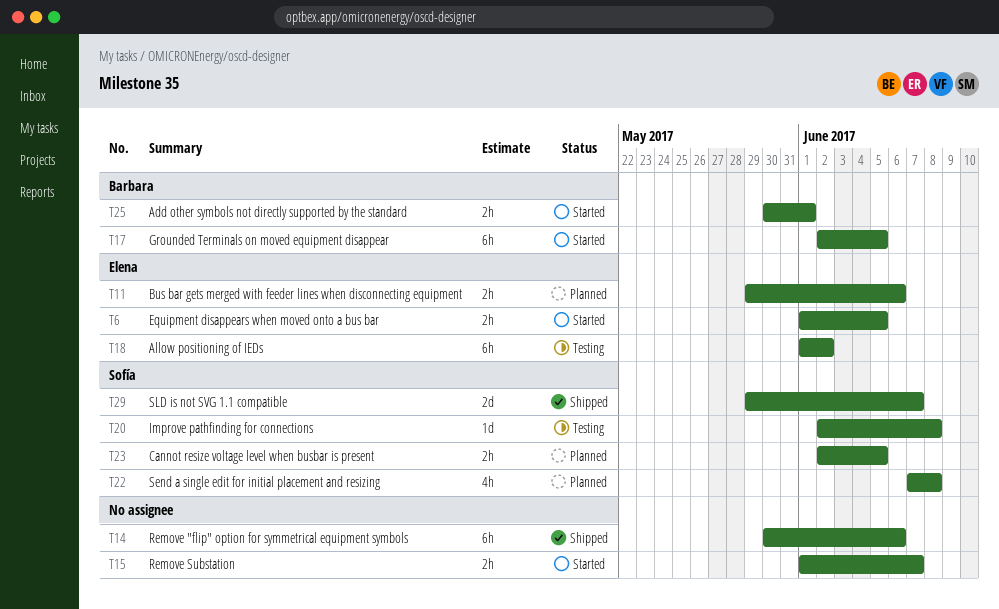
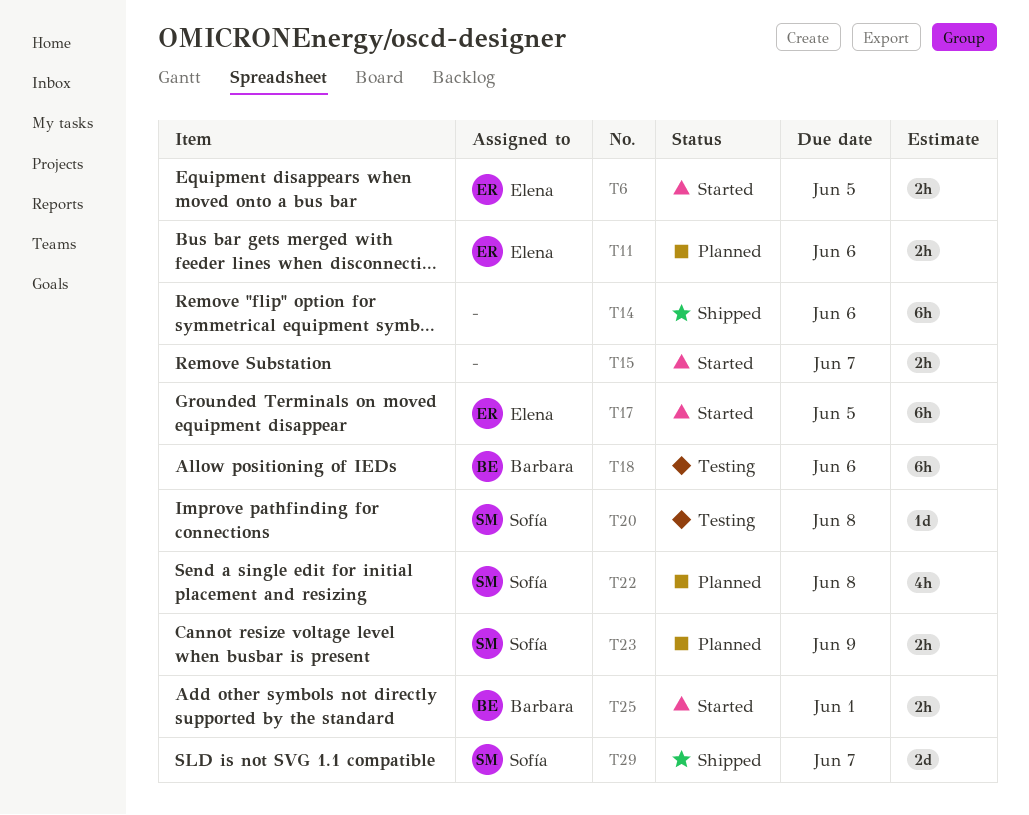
T17, owner: Barbara -> Elena
T18, owner: Elena -> Barbara
T18, due: Jun 2 -> Jun 6
T23, due: Jun 5 -> Jun 9

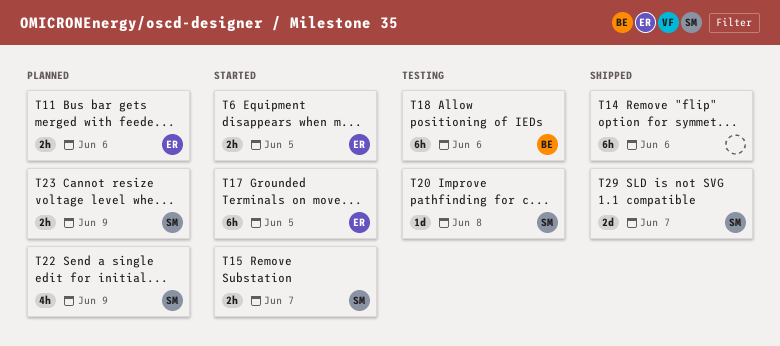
T15, owner: none -> Sofía
T22, due: Jun 8 -> Jun 9
T25: present -> none

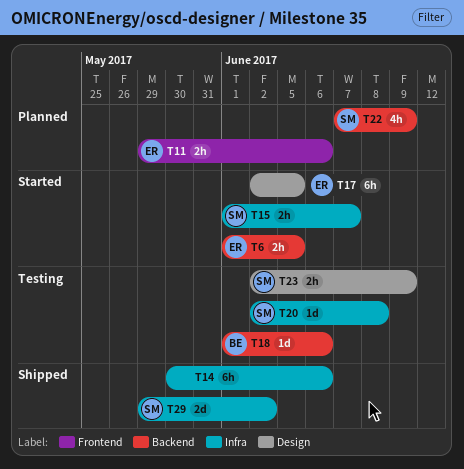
T18, estimate: 6h -> 1d
T23, status: Planned -> Testing
T29, due: Jun 7 -> Jun 2

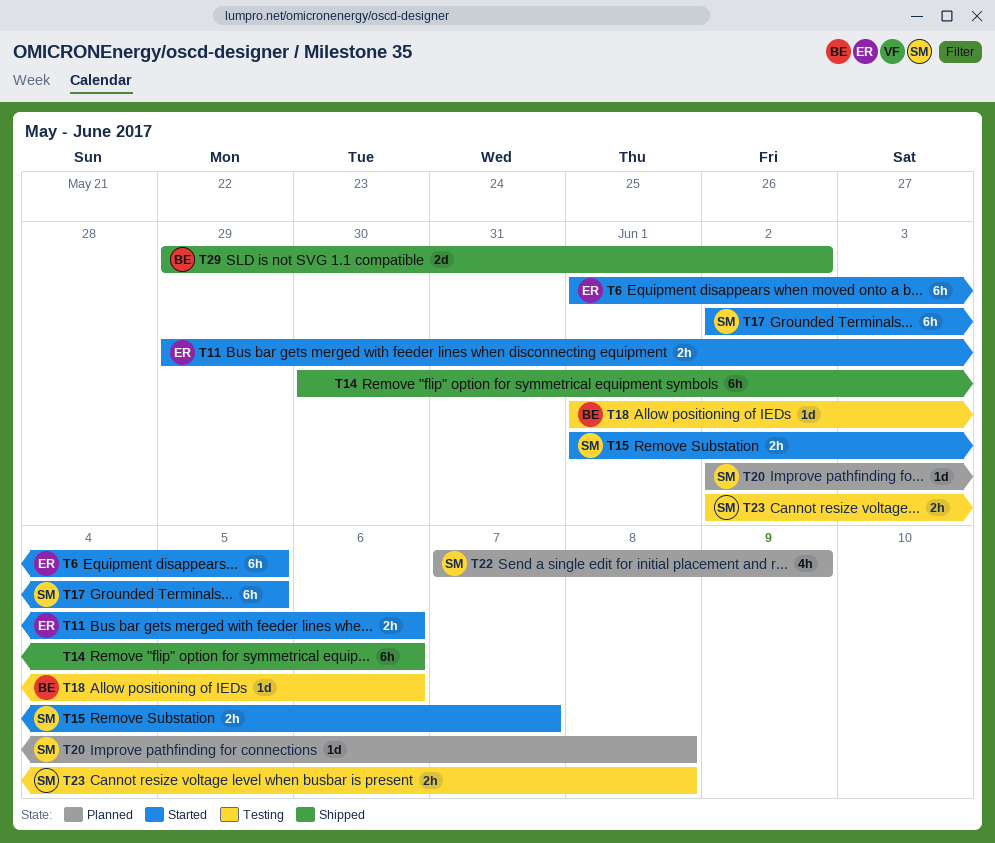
T6, estimate: 2h -> 6h
T11, status: Planned -> Started
T17, owner: ER -> SM
T20, status: Testing -> Planned
T23, due: Jun 9 -> Jun 8
T29, owner: SM -> BE

